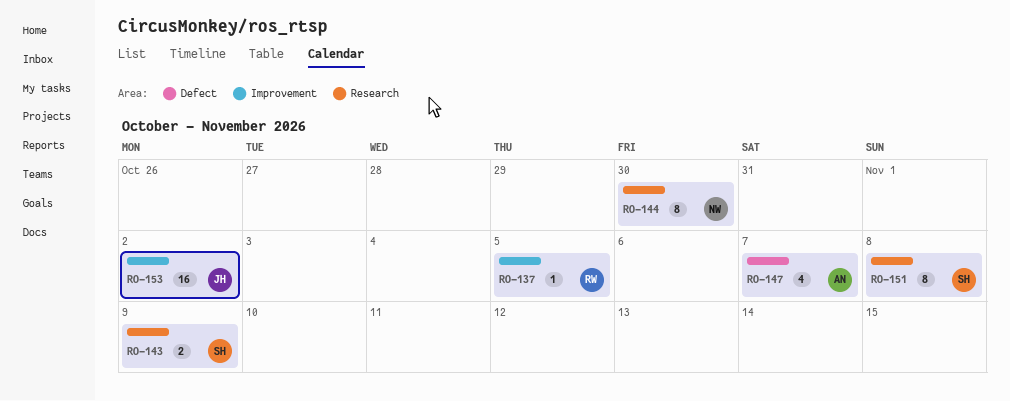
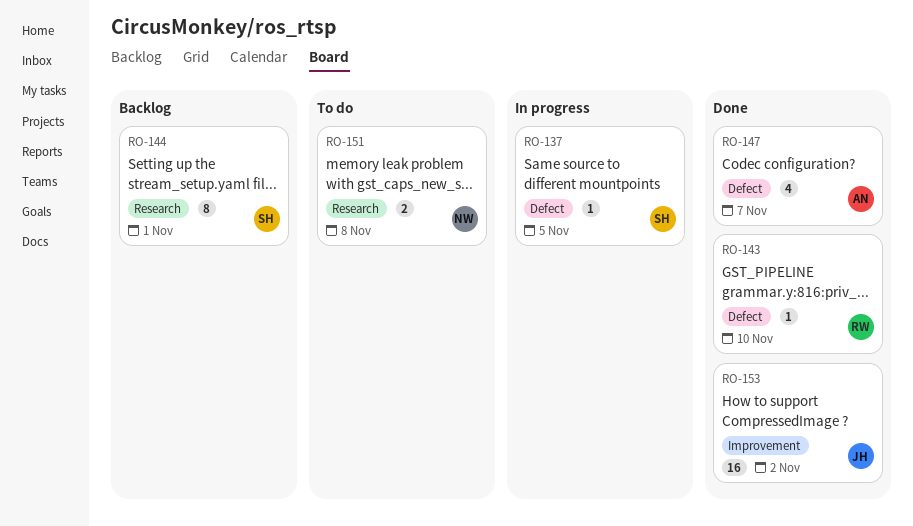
RO-137, owner: RW -> SH
RO-137, label: Improvement -> Defect
RO-143, owner: SH -> RW
RO-143, label: Research -> Defect
RO-143, estimate: 2 -> 1
RO-143, due: Nov 9 -> Nov 10
RO-144, owner: NW -> SH
RO-144, due: Oct 30 -> Nov 1
RO-151, owner: SH -> NW
RO-151, estimate: 8 -> 2

